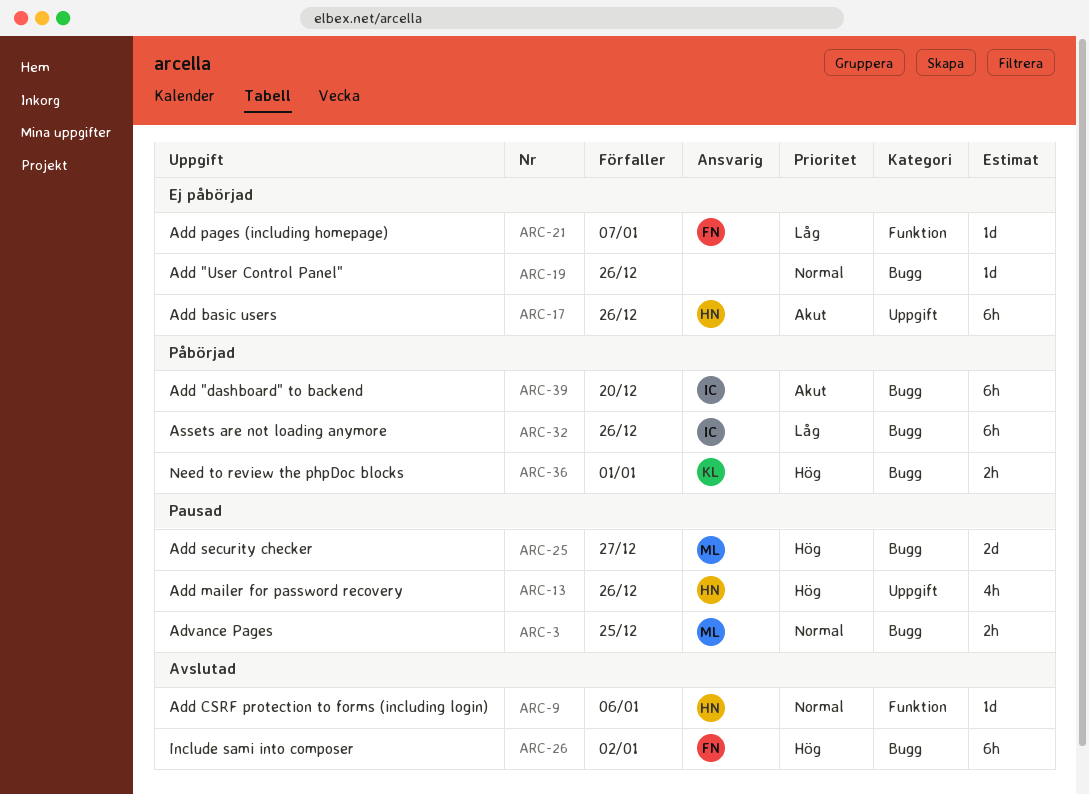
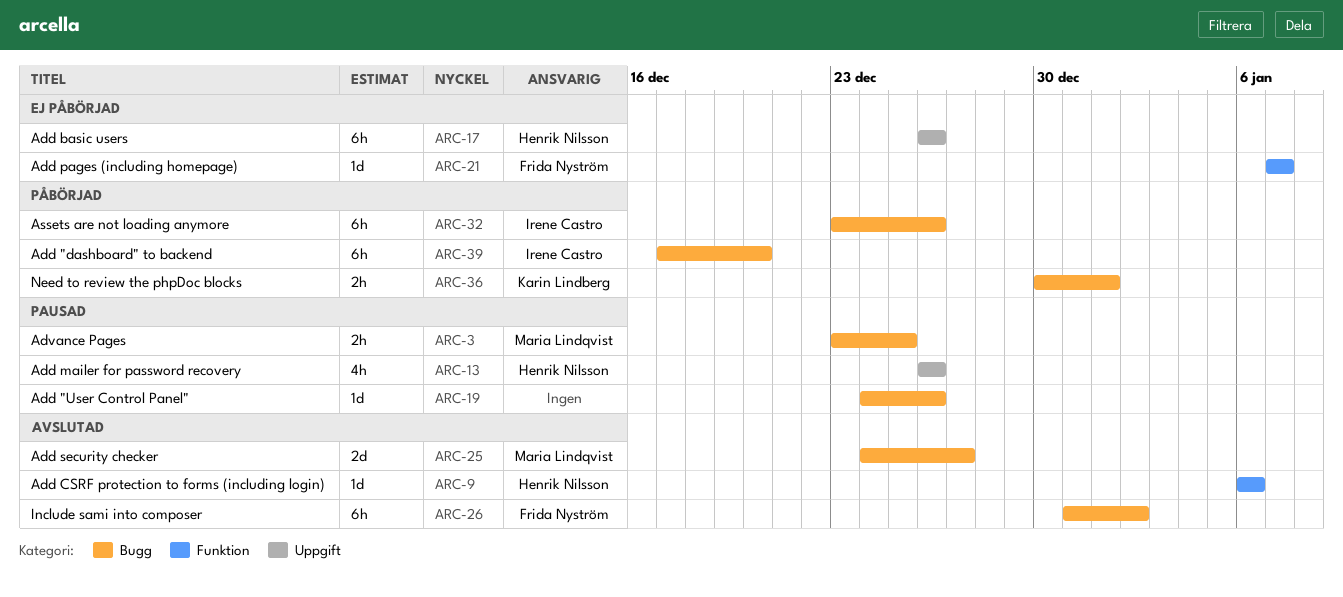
ARC-19, status: Ej påbörjad -> Pausad
ARC-25, status: Pausad -> Avslutad

